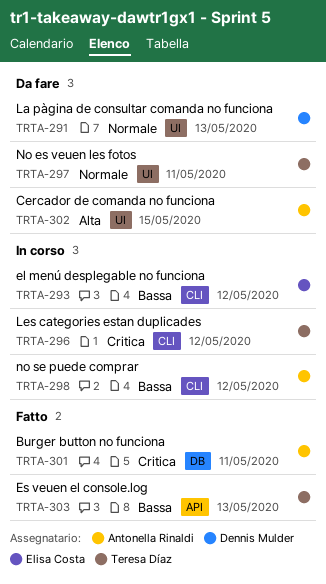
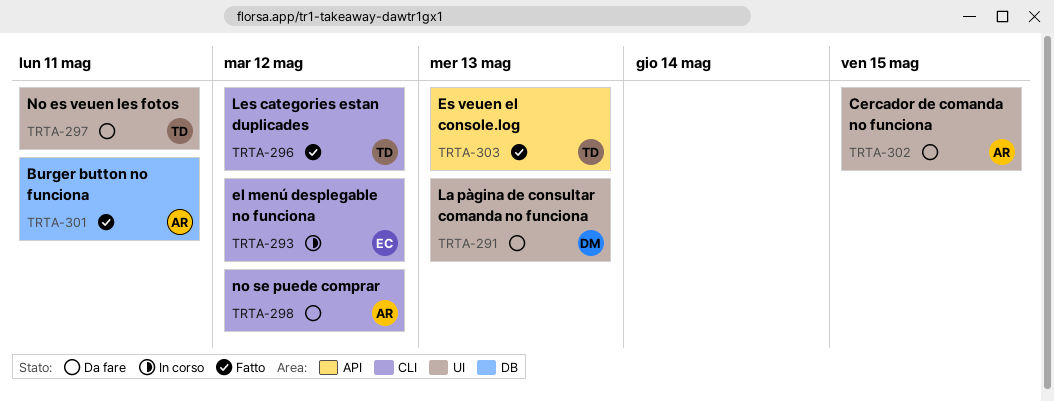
TRTA-296, status: In corso -> Fatto
TRTA-298, status: In corso -> Da fare

